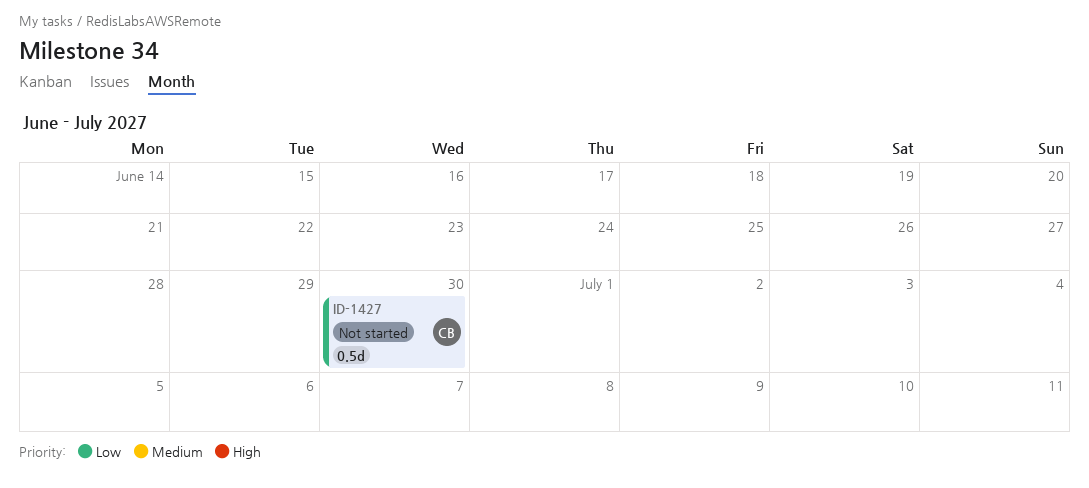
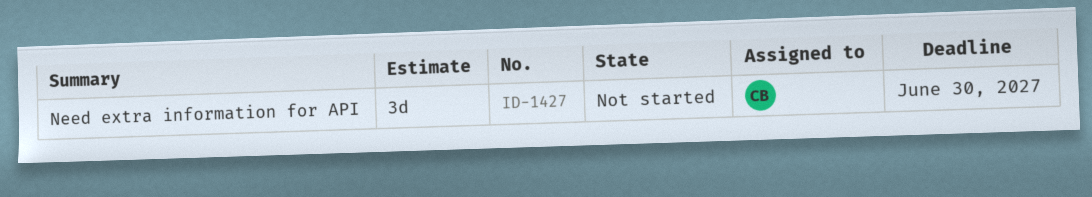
ID-1427, estimate: 0.5d -> 3d

